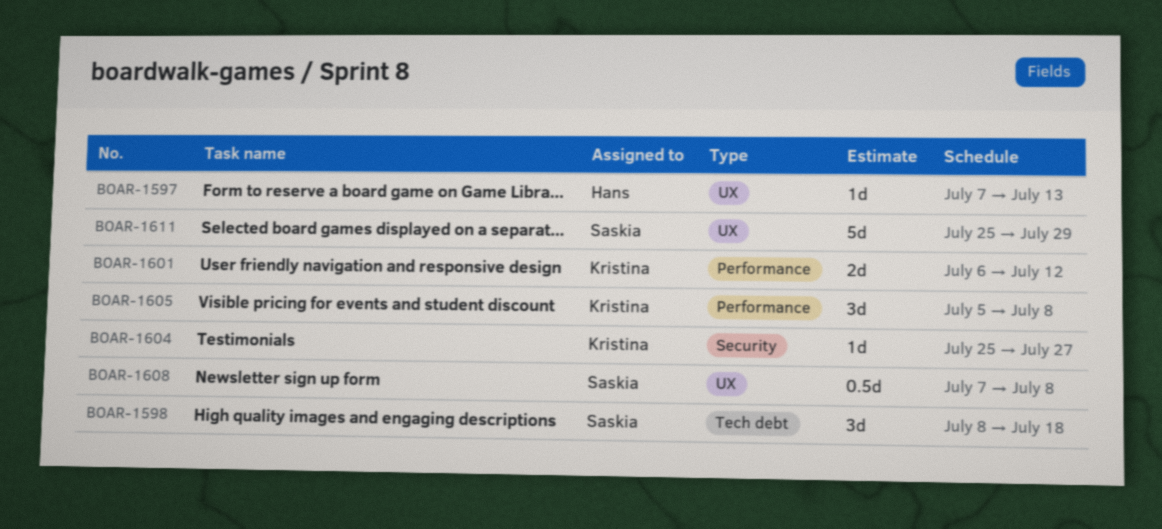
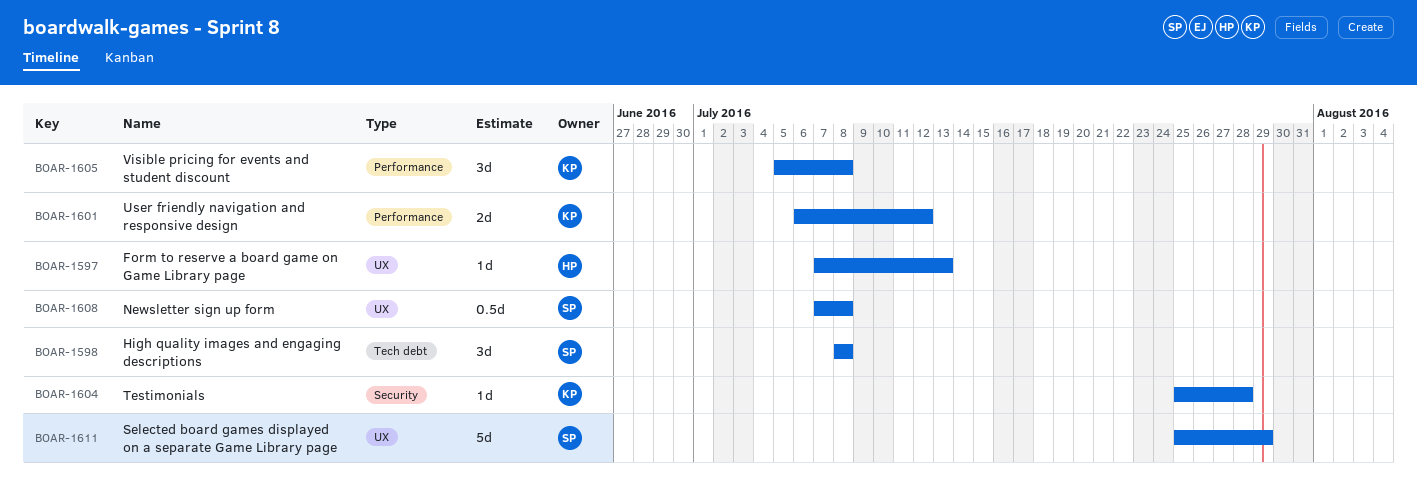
BOAR-1598, due: Jul 18 -> Jul 8
BOAR-1604, due: Jul 27 -> Jul 28

